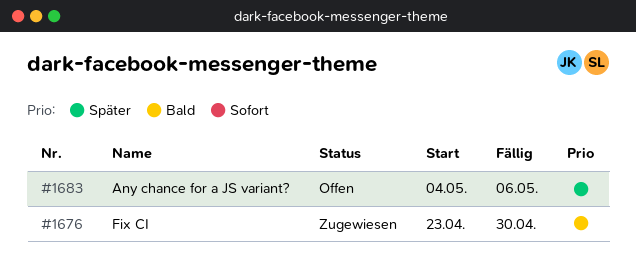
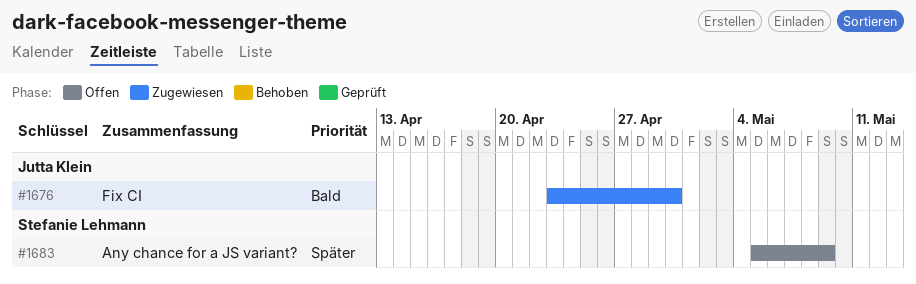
#1683, start: May 4 -> May 5
#1683, due: May 6 -> May 9

